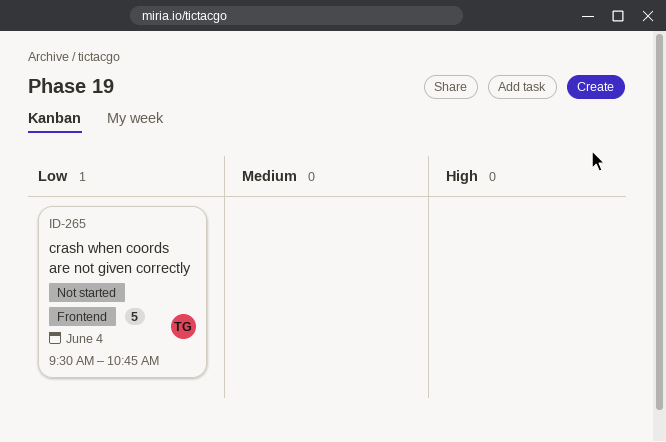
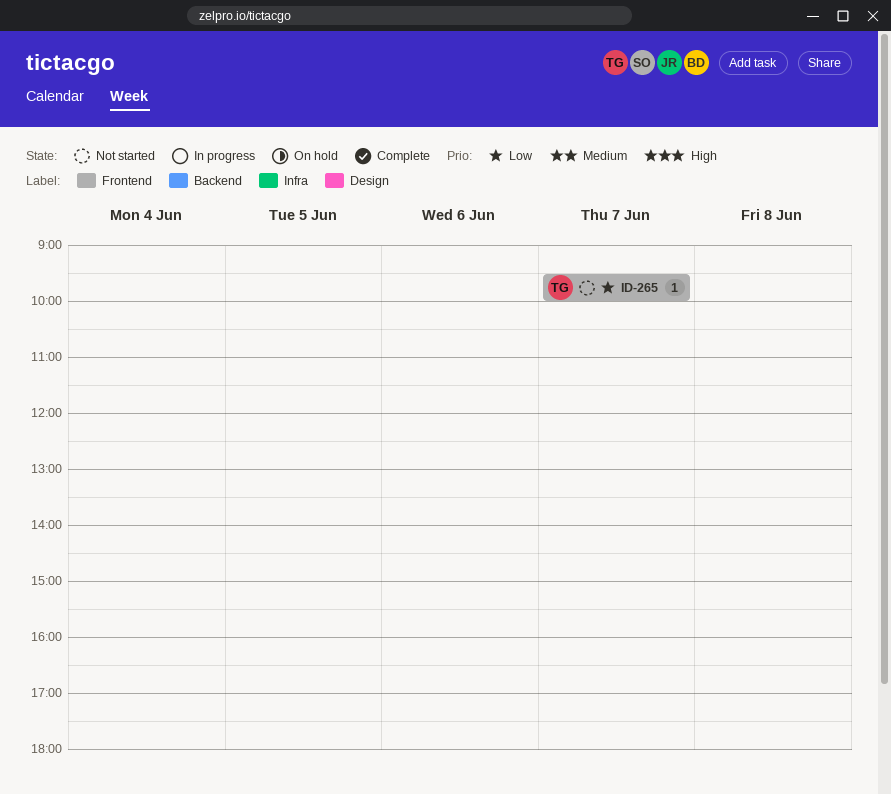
ID-265, estimate: 5 -> 1
ID-265, day: Jun 4 -> Jun 7
ID-265, ends: 10:45 -> 10:00

